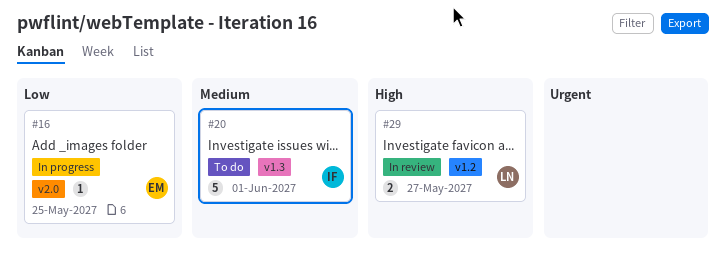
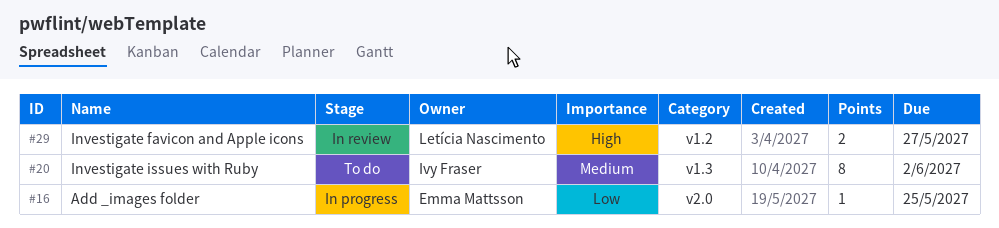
#20, estimate: 5 -> 8
#20, due: Jun 1 -> Jun 2

